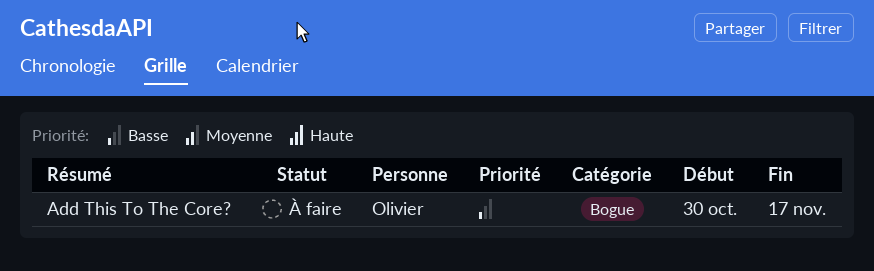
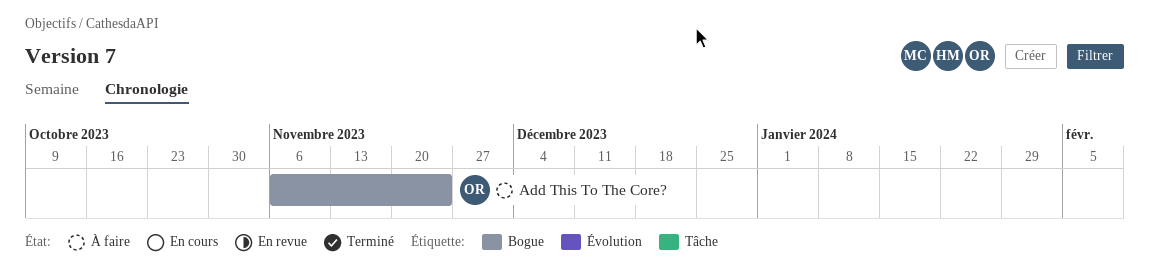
Add This To The Core?, start: Oct 30 -> Nov 6
Add This To The Core?, due: Nov 17 -> Nov 24

